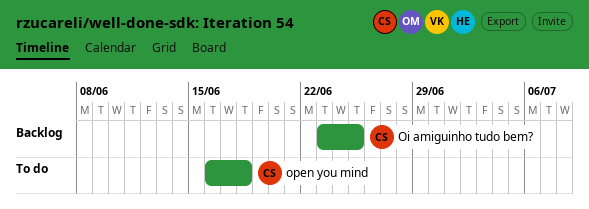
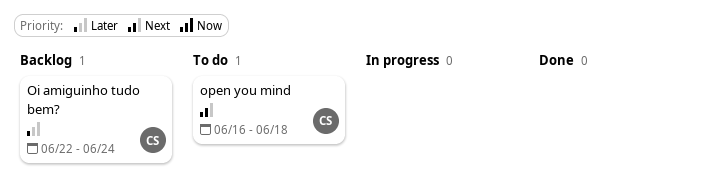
Oi amiguinho tudo bem?, start: Jun 23 -> Jun 22
Oi amiguinho tudo bem?, due: Jun 25 -> Jun 24

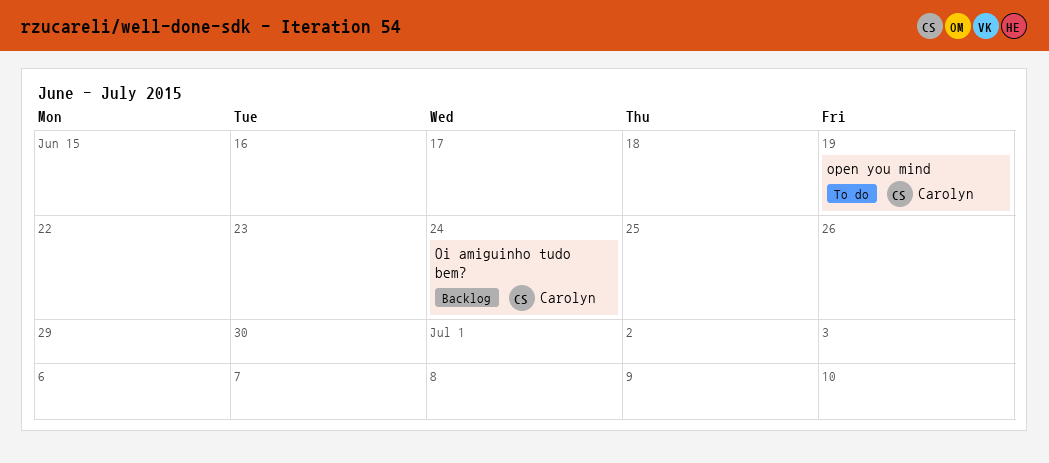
open you mind, due: Jun 18 -> Jun 19

